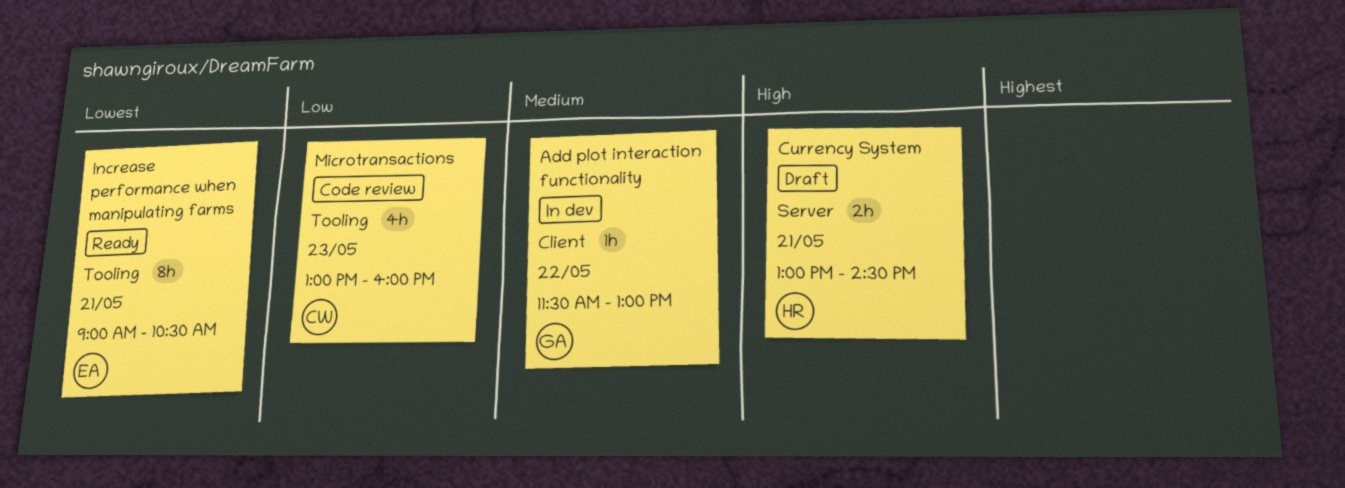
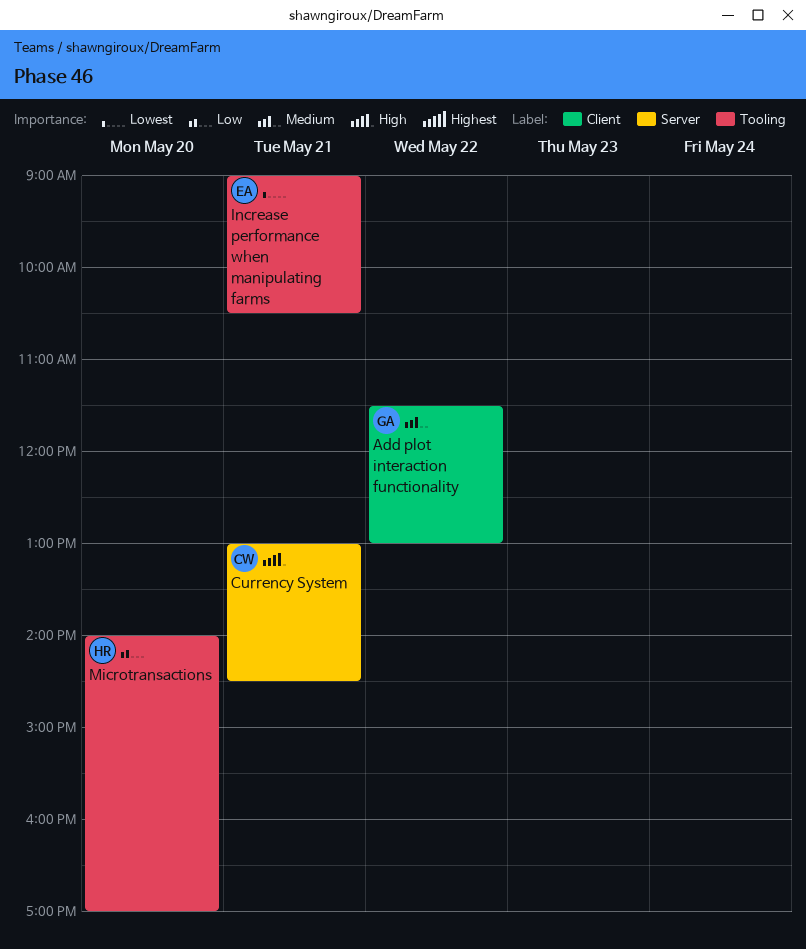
Currency System, owner: HR -> CW
Microtransactions, owner: CW -> HR
Microtransactions, day: May 23 -> May 20
Microtransactions, begins: 13:00 -> 14:00
Microtransactions, ends: 16:00 -> 17:00

